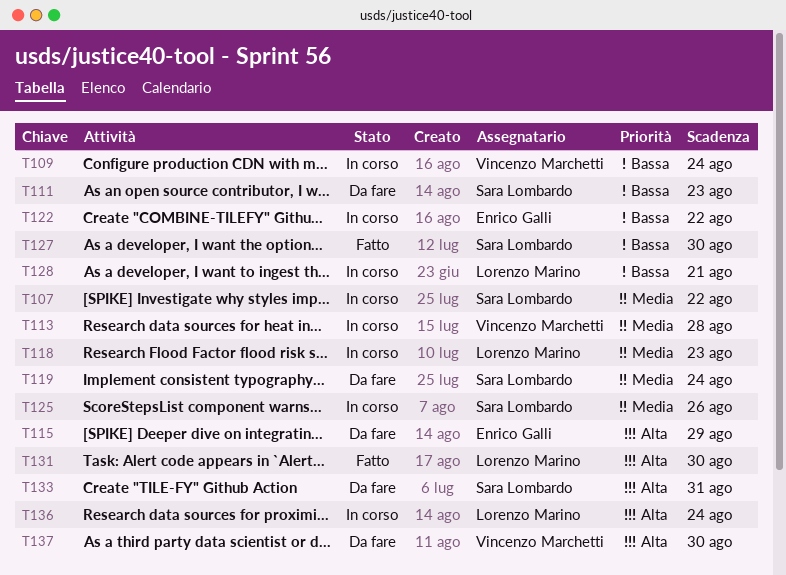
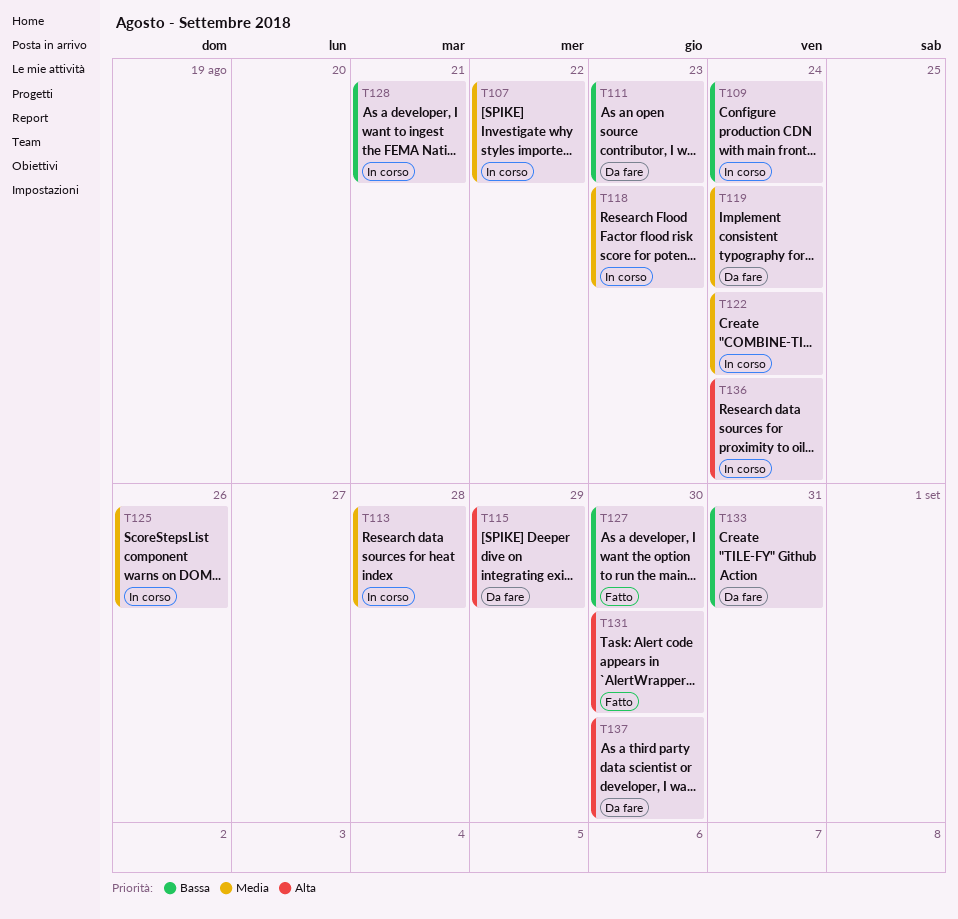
T122, priority: Bassa -> Media
T122, due: Aug 22 -> Aug 24
T133, priority: Alta -> Bassa

